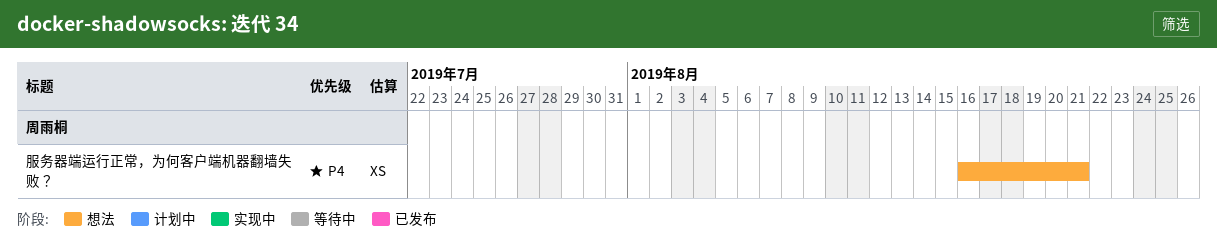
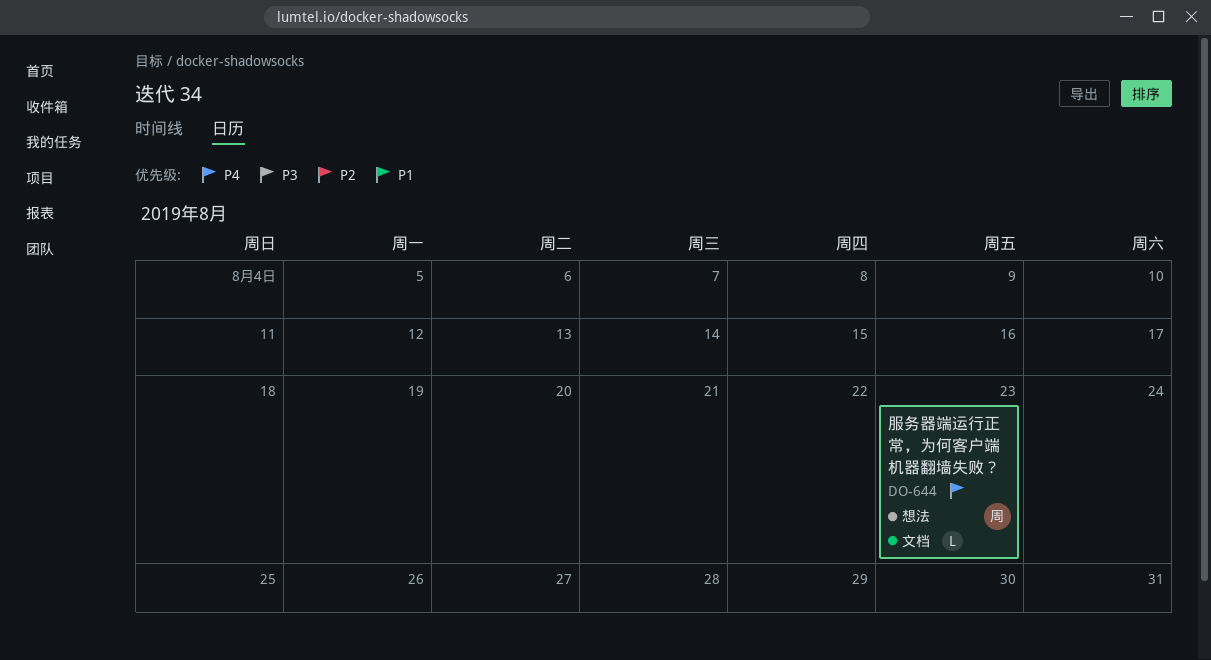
服务器端运行正常，为何客户端机器翻墙失败？, estimate: XS -> L
服务器端运行正常，为何客户端机器翻墙失败？, due: Aug 21 -> Aug 23

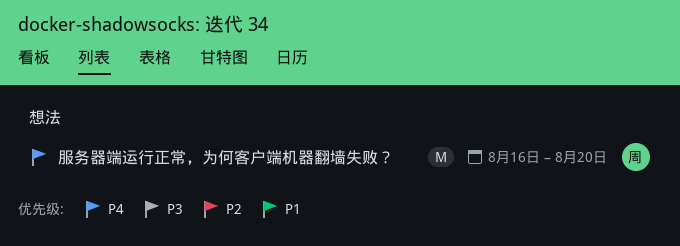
服务器端运行正常，为何客户端机器翻墙失败？, estimate: L -> M
服务器端运行正常，为何客户端机器翻墙失败？, due: Aug 23 -> Aug 20

